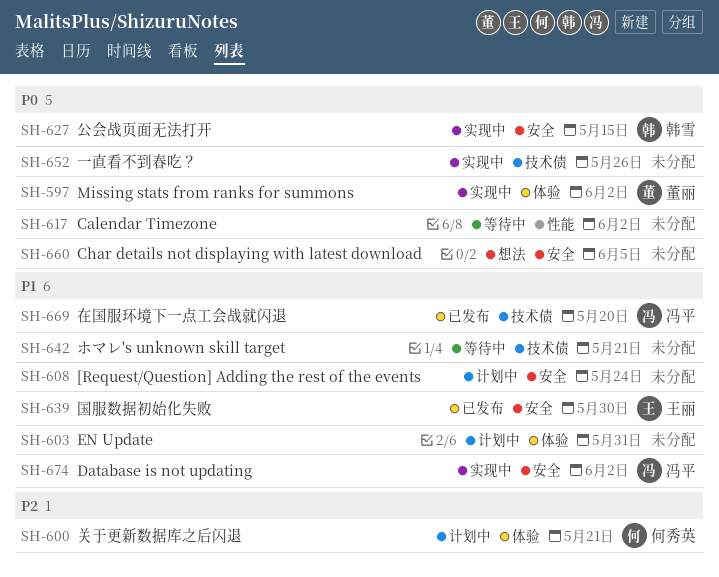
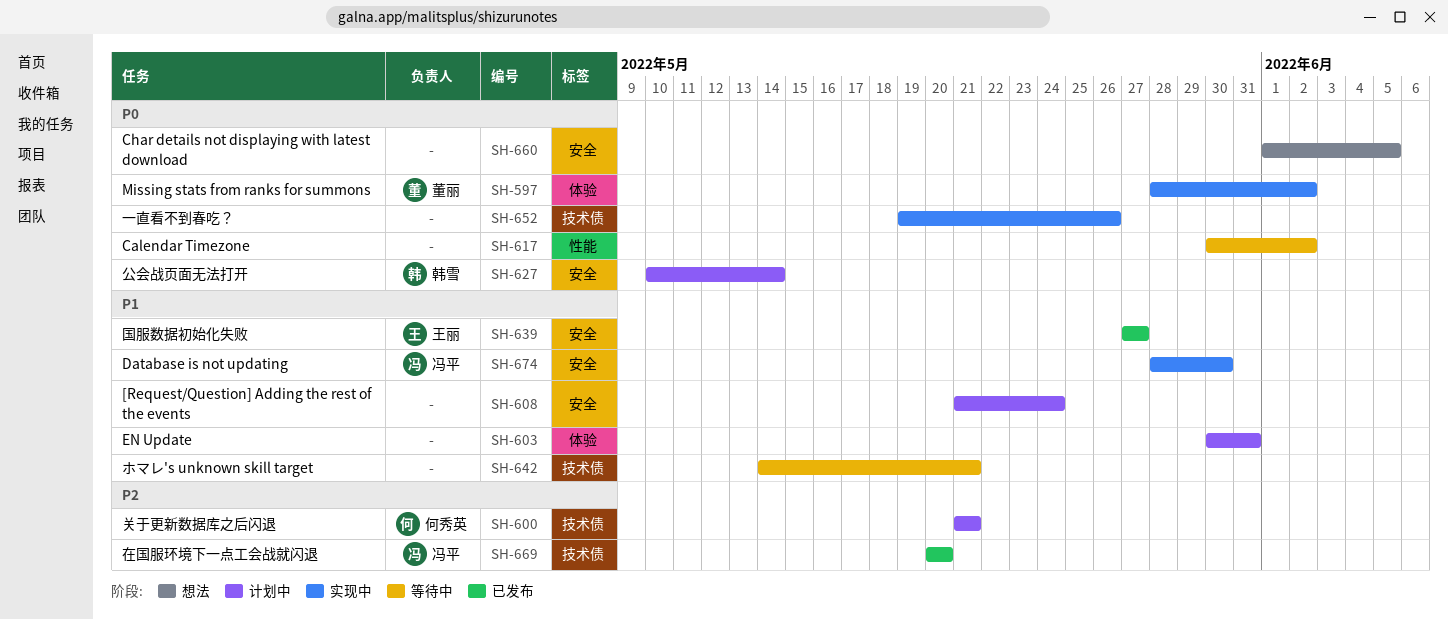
SH-600, label: 体验 -> 技术债
SH-627, status: 实现中 -> 计划中
SH-627, due: May 15 -> May 14
SH-639, due: May 30 -> May 27
SH-669, priority: P1 -> P2
SH-674, due: Jun 2 -> May 30

